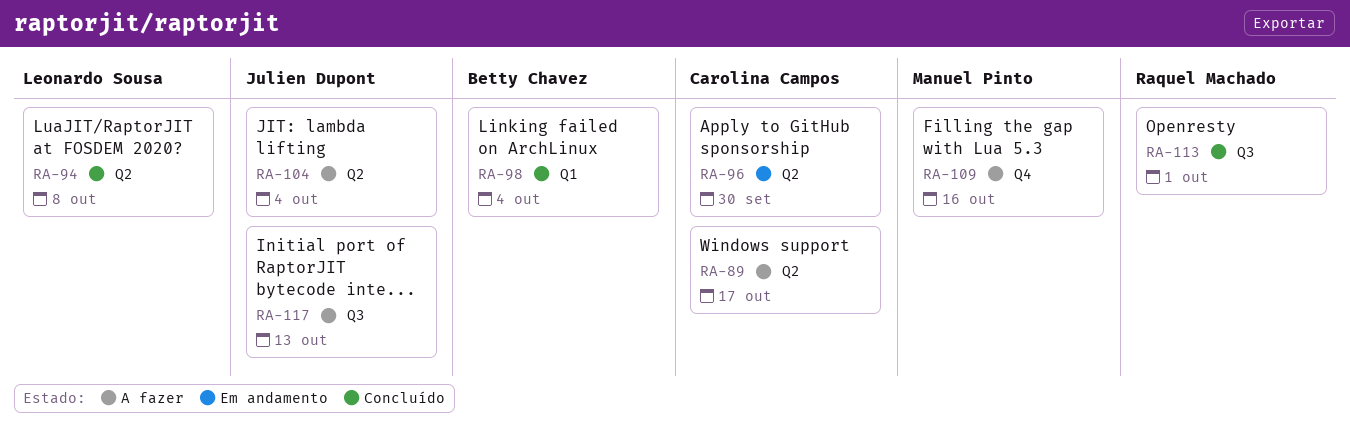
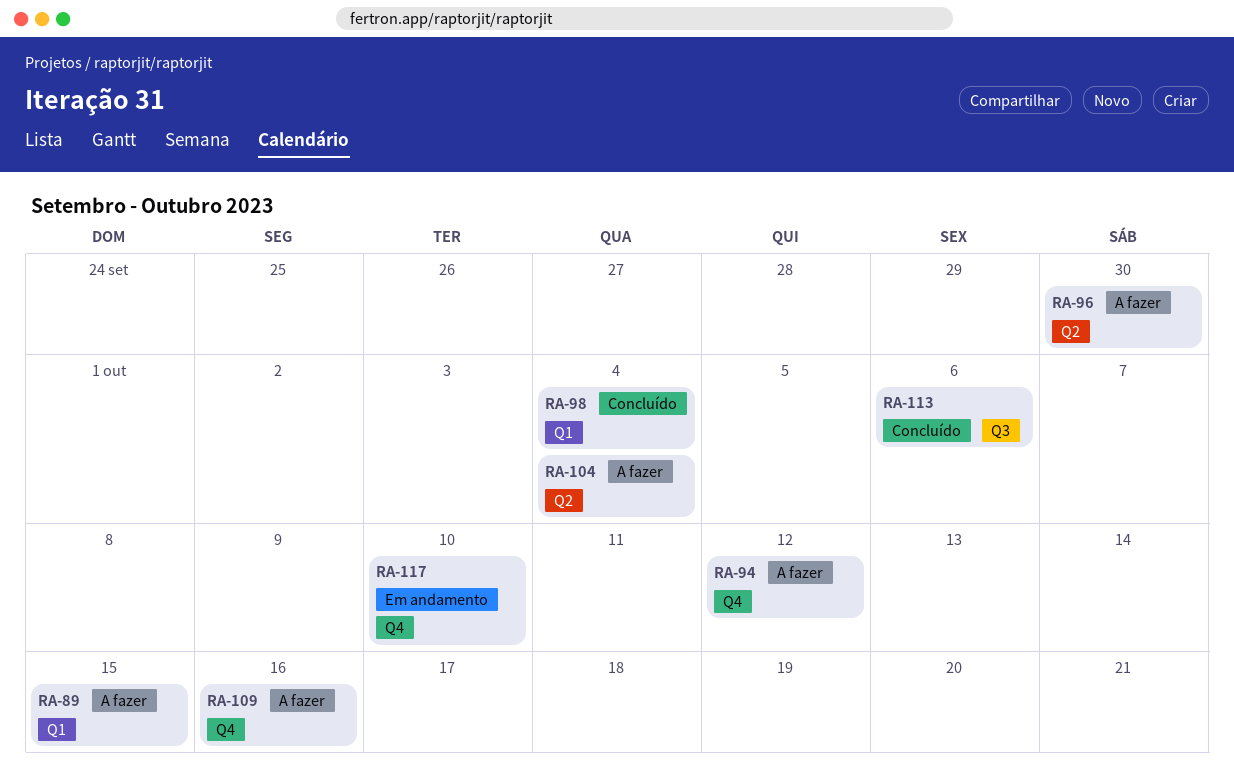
RA-89, label: Q2 -> Q1
RA-89, due: Oct 17 -> Oct 15
RA-94, status: Concluído -> A fazer
RA-94, label: Q2 -> Q4
RA-94, due: Oct 8 -> Oct 12
RA-96, status: Em andamento -> A fazer
RA-113, due: Oct 1 -> Oct 6
RA-117, status: A fazer -> Em andamento
RA-117, label: Q3 -> Q4
RA-117, due: Oct 13 -> Oct 10

